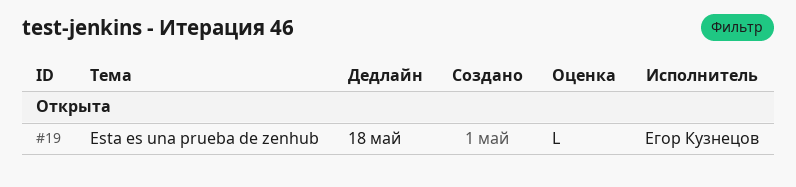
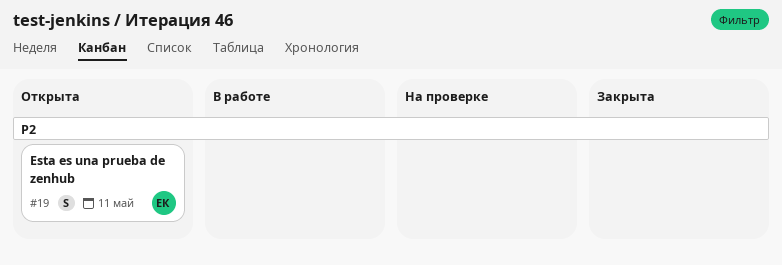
#19, estimate: L -> S
#19, due: May 18 -> May 11

